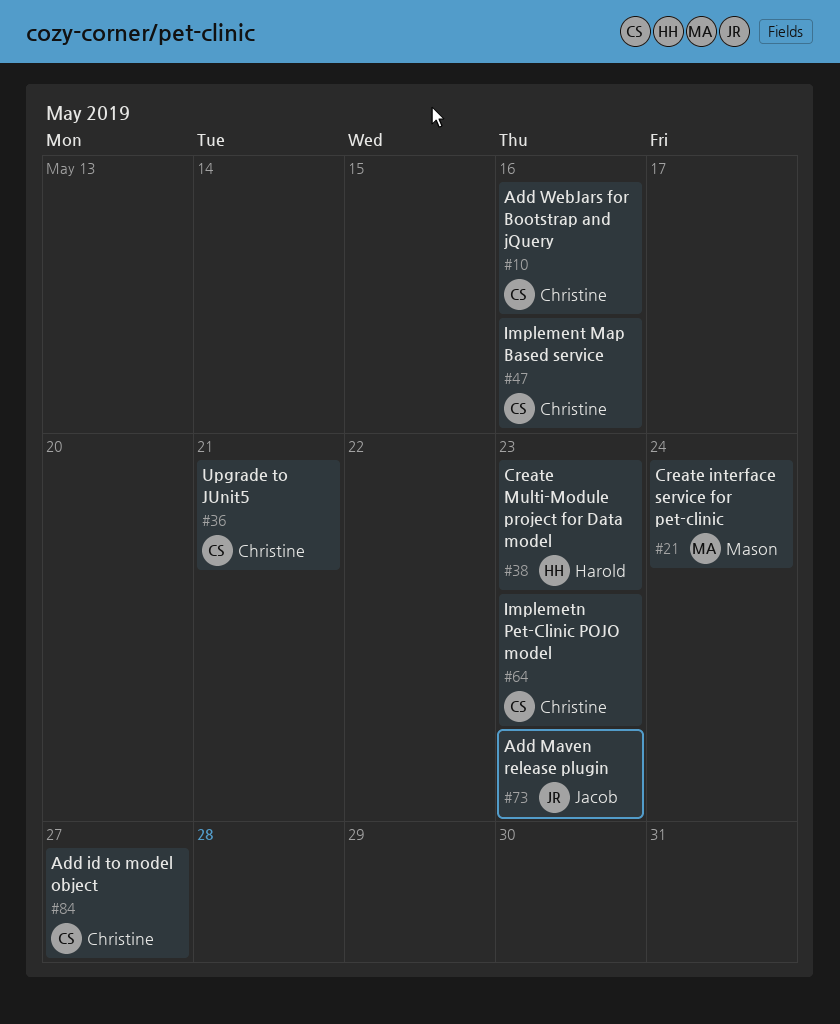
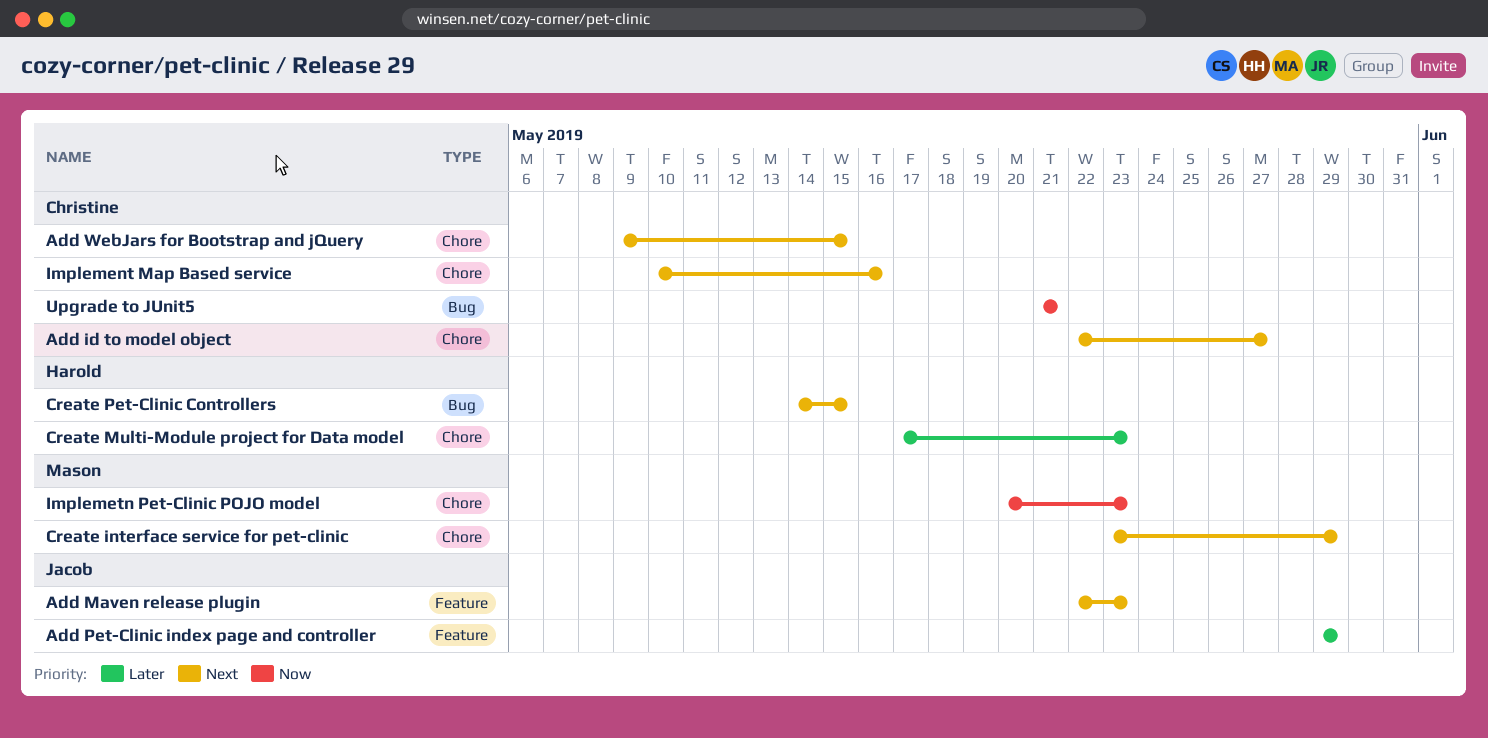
Add Pet-Clinic index page and controller: none -> present
Add WebJars for Bootstrap and jQuery, due: May 16 -> May 15
Create interface service for pet-clinic, due: May 24 -> May 29
Create Pet-Clinic Controllers: none -> present
Implemetn Pet-Clinic POJO model, owner: Christine -> Mason

